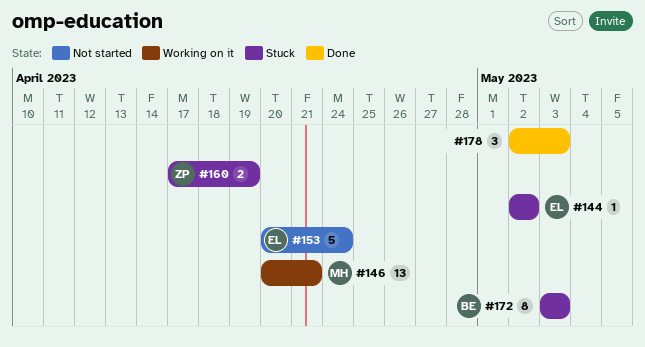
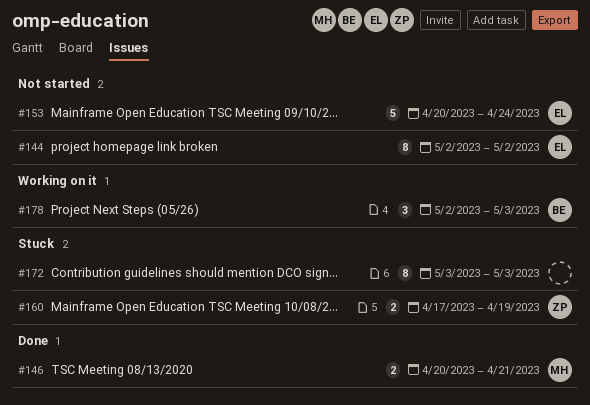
#144, status: Stuck -> Not started
#144, estimate: 1 -> 8
#146, status: Working on it -> Done
#146, estimate: 13 -> 2
#172, owner: BE -> none
#178, status: Done -> Working on it
#178, owner: none -> BE

